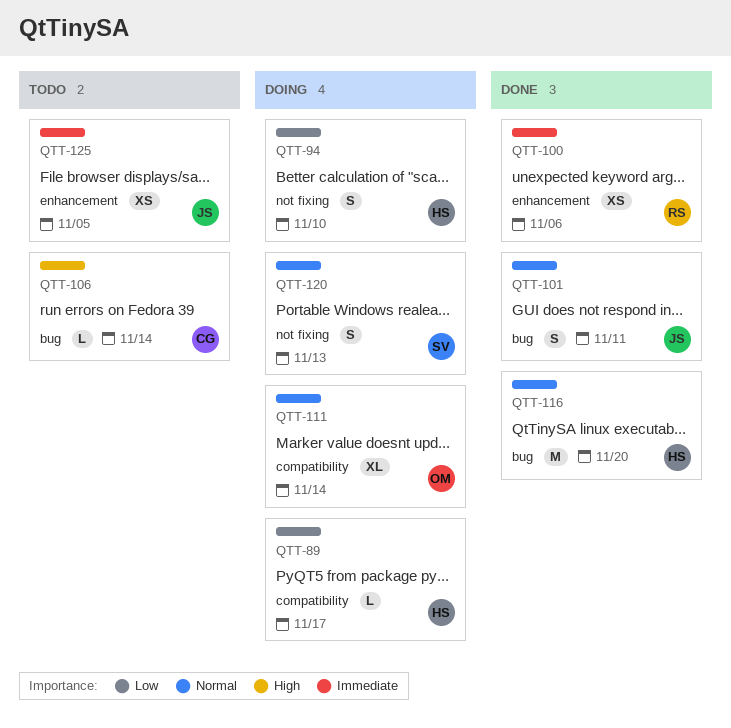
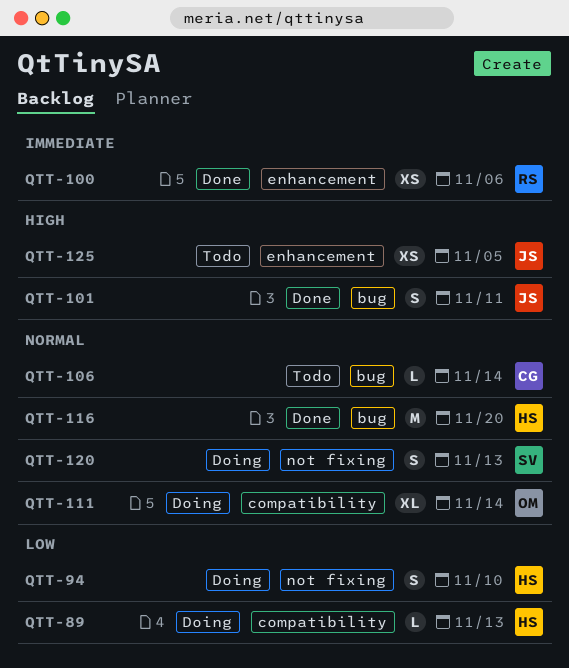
QTT-89, due: Nov 17 -> Nov 13
QTT-101, priority: Normal -> High
QTT-106, priority: High -> Normal
QTT-125, priority: Immediate -> High

